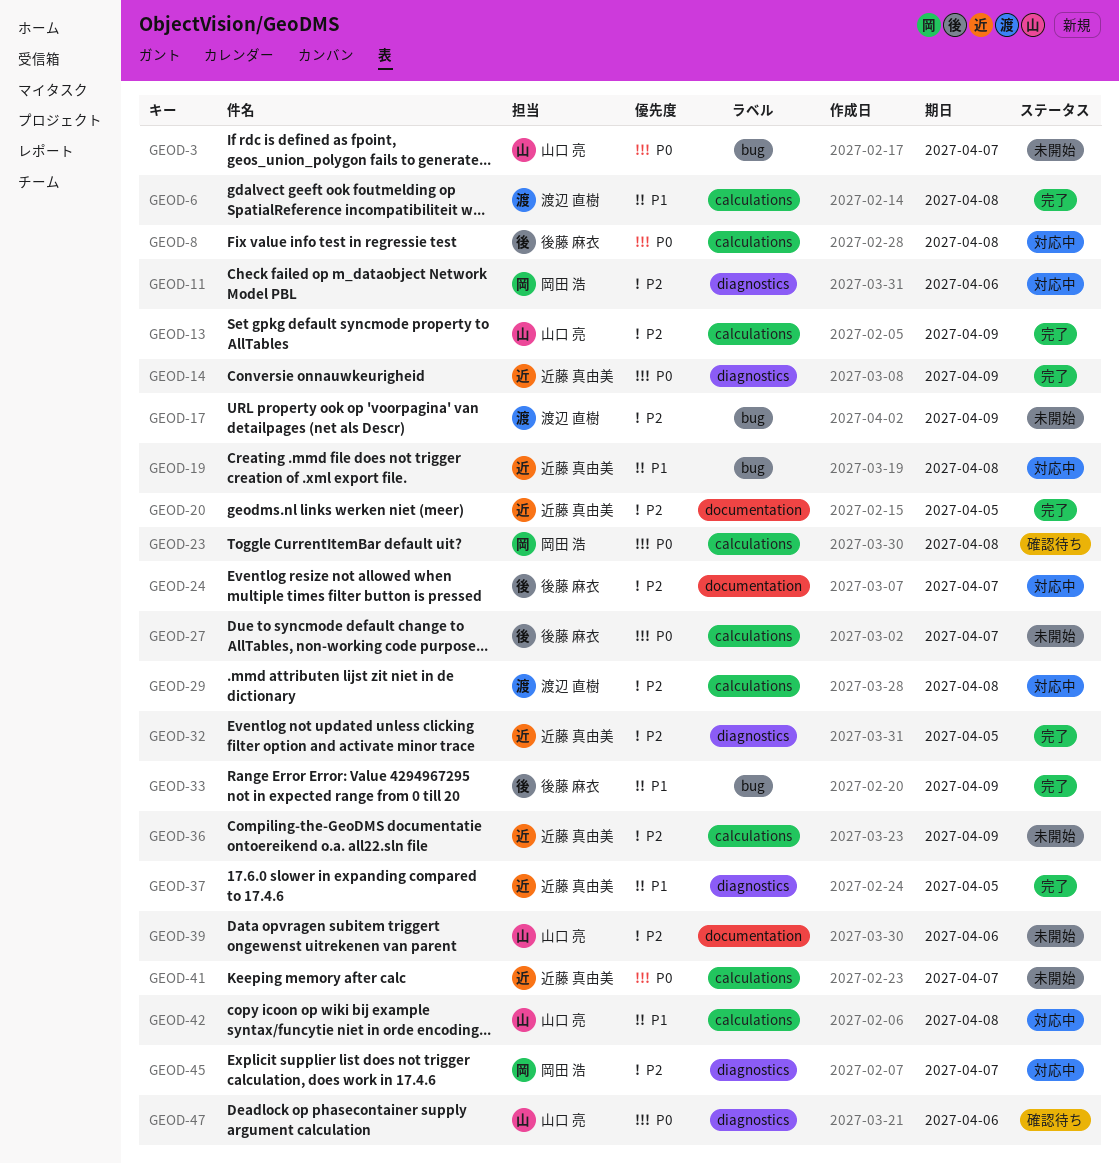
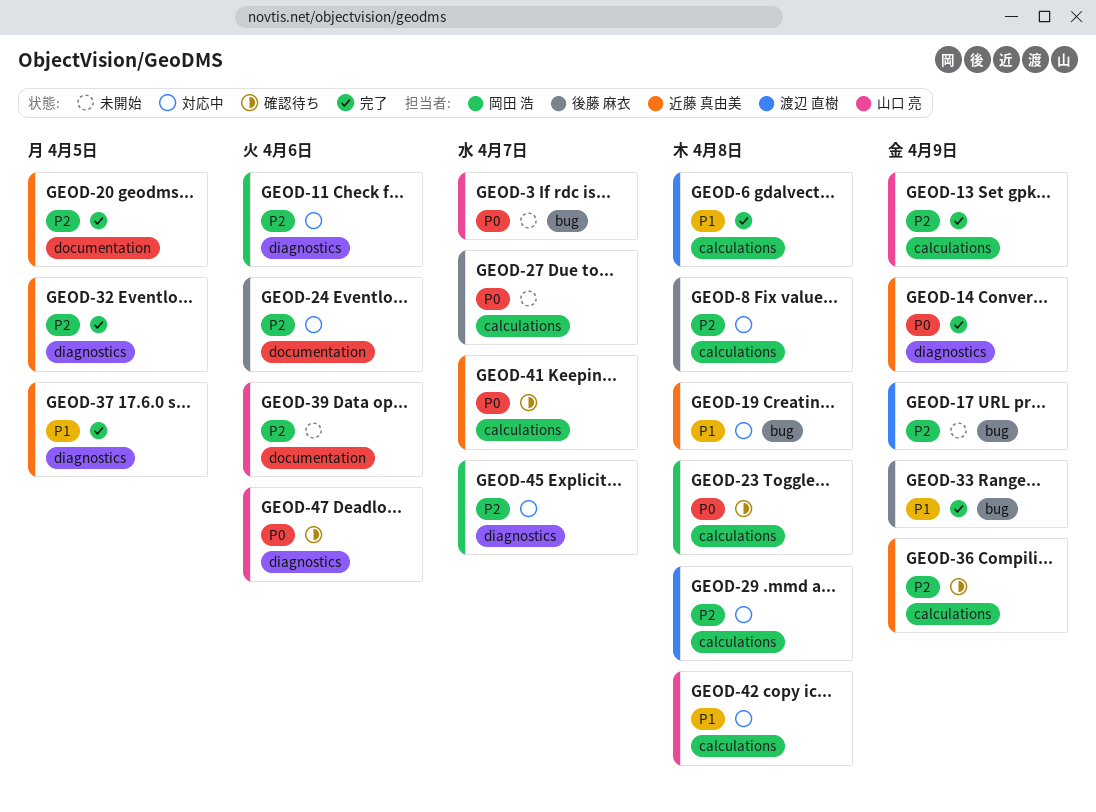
GEOD-8, priority: P0 -> P2
GEOD-24, due: Apr 7 -> Apr 6
GEOD-36, status: 未開始 -> 確認待ち
GEOD-41, status: 未開始 -> 確認待ち

